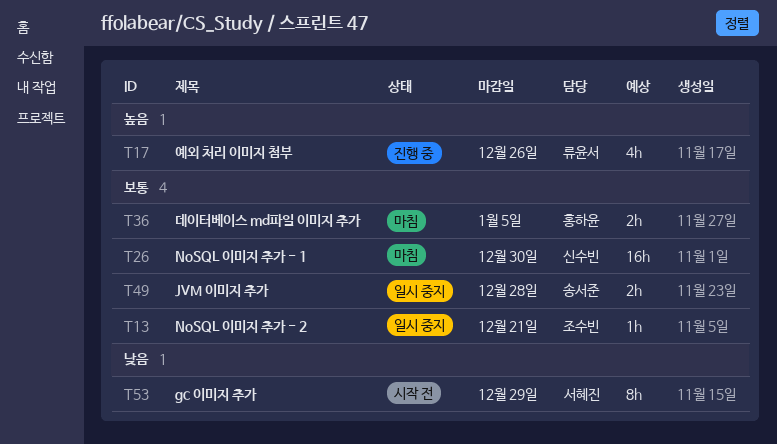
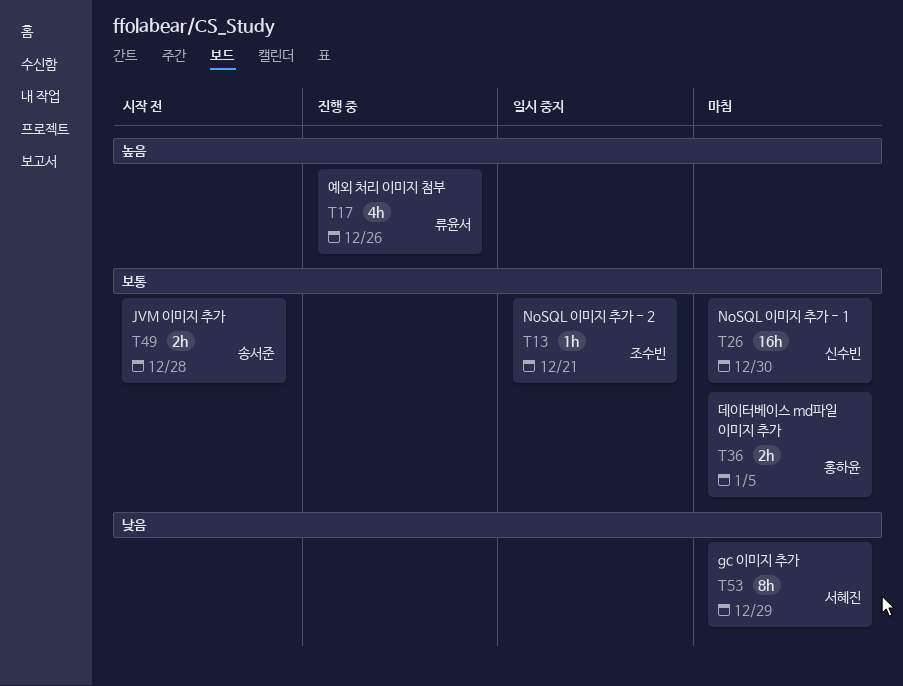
T49, status: 일시 중지 -> 시작 전
T53, status: 시작 전 -> 마침

